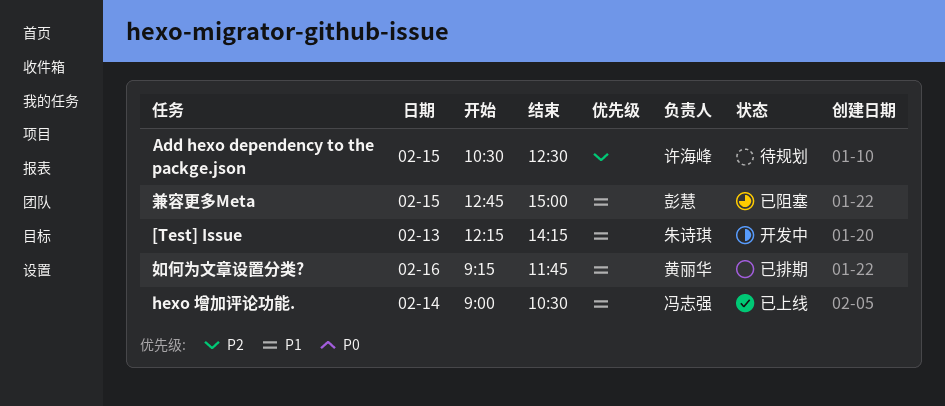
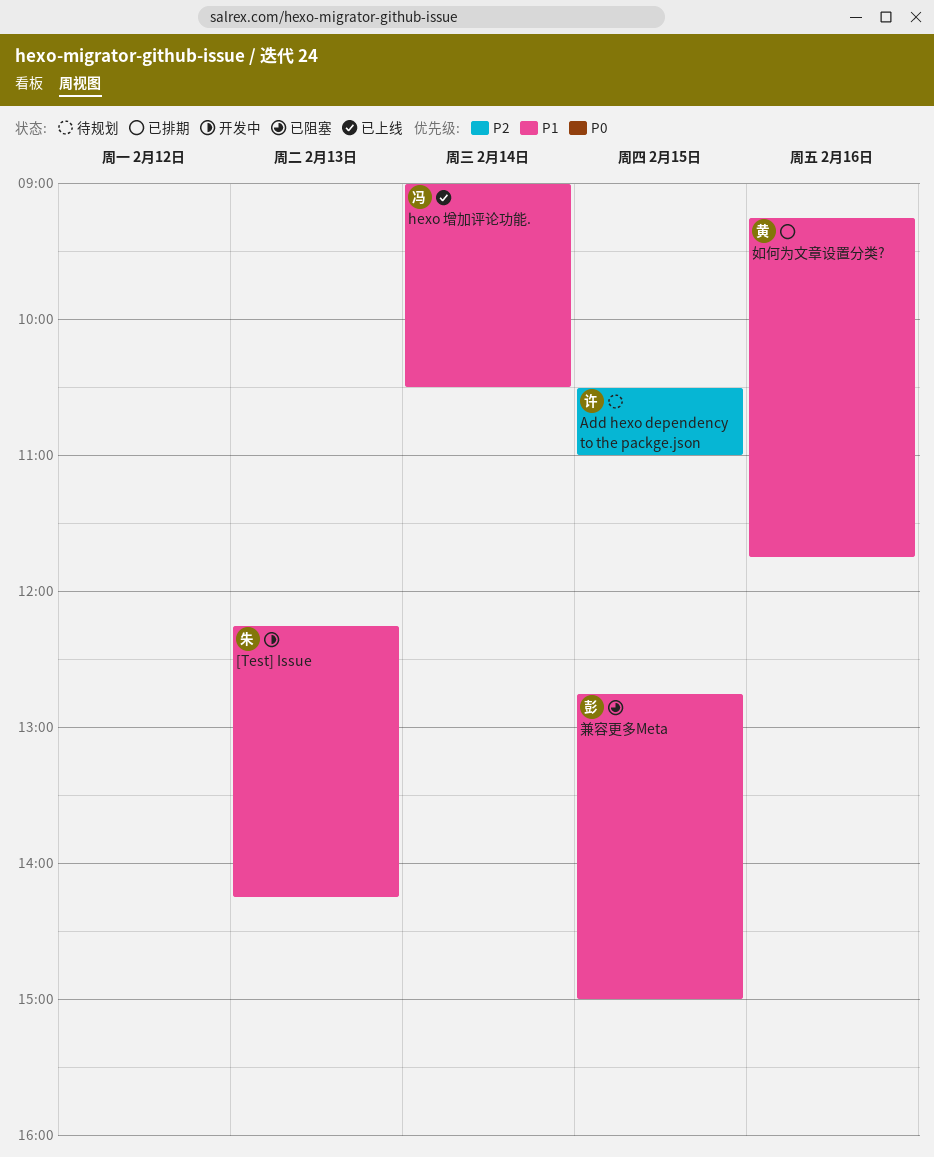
Add hexo dependency to the packge.json, ends: 12:30 -> 11:00

